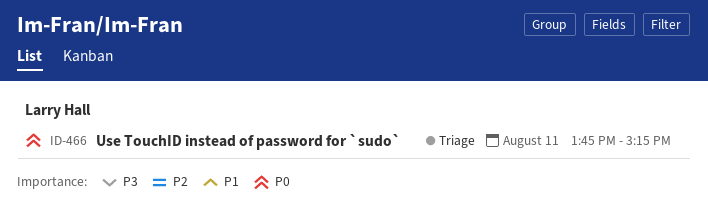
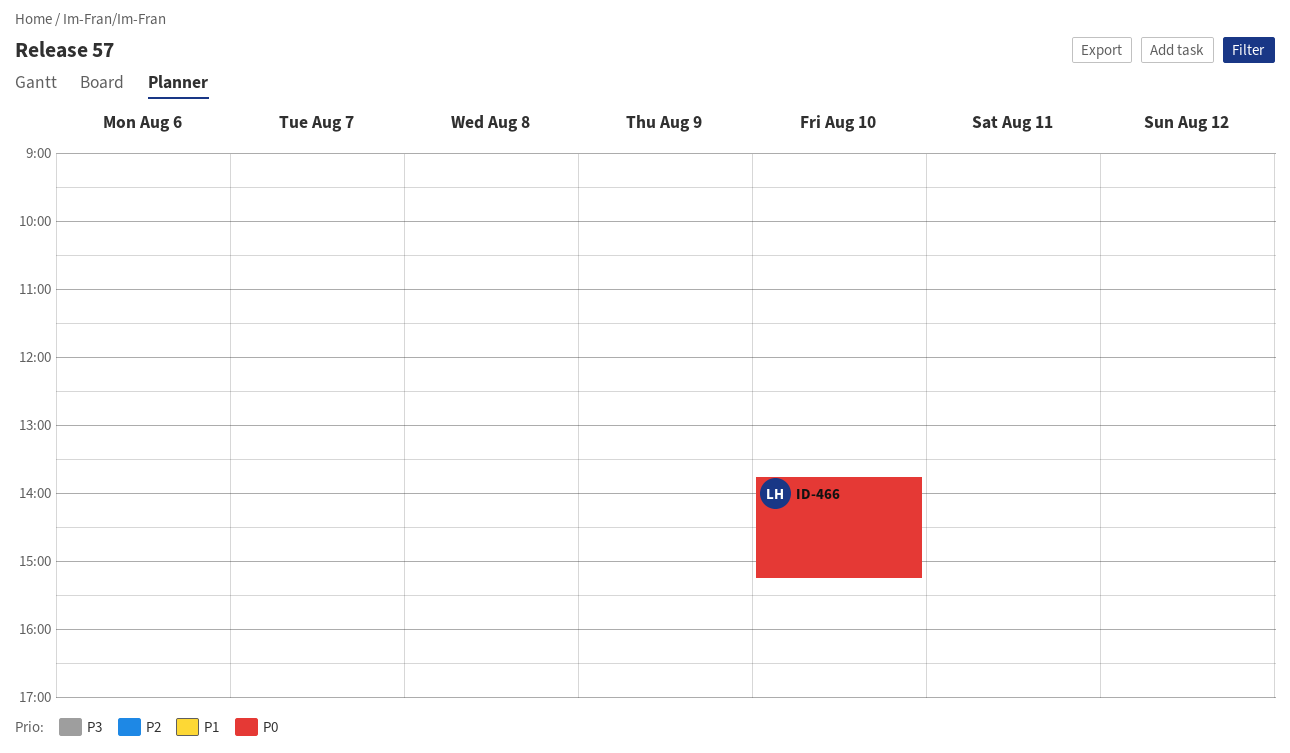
ID-466, day: Aug 11 -> Aug 10

